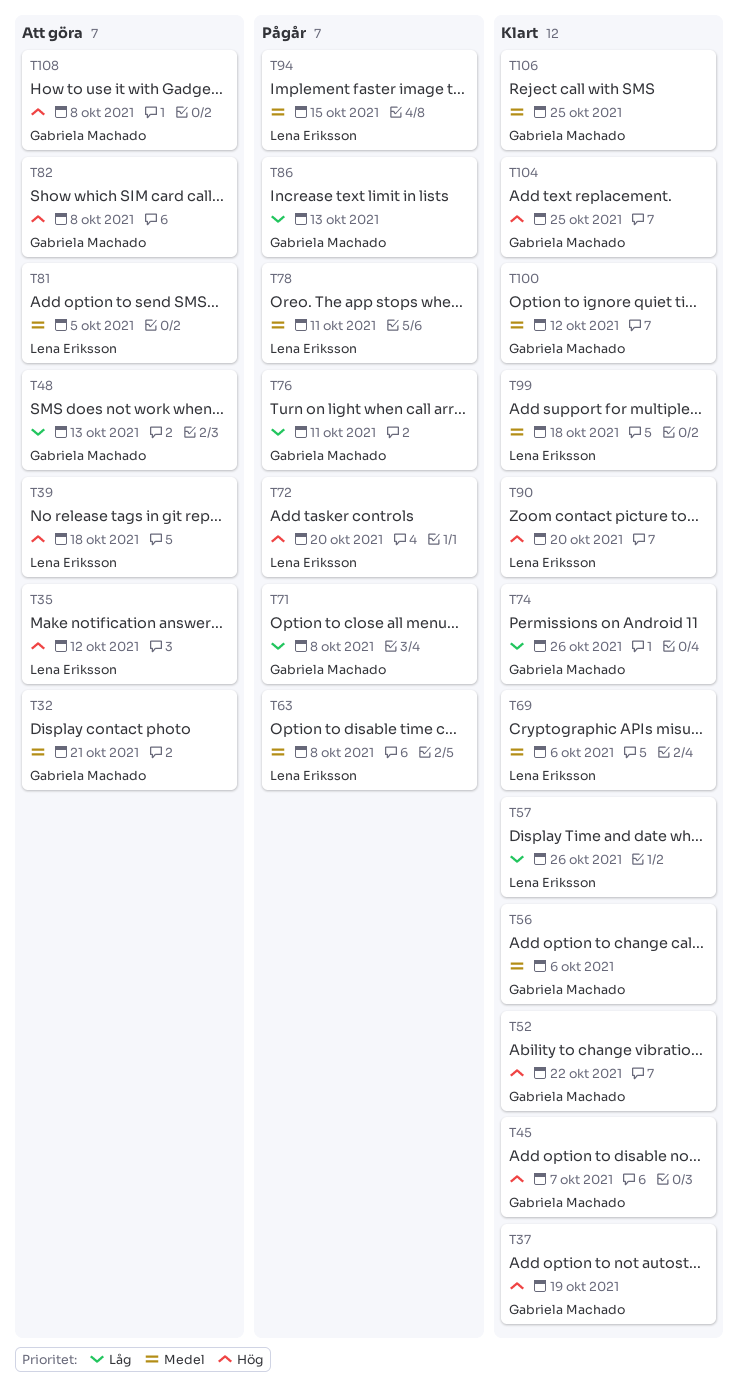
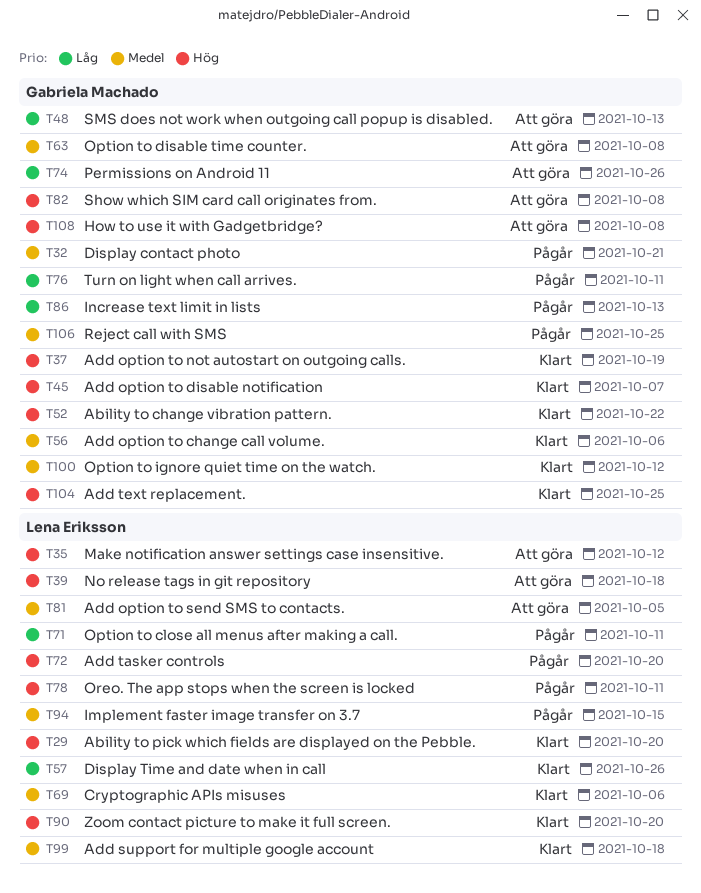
T29: none -> present
T32, status: Att göra -> Pågår
T63, status: Pågår -> Att göra
T63, owner: Lena Eriksson -> Gabriela Machado
T71, owner: Gabriela Machado -> Lena Eriksson
T71, due: Oct 8 -> Oct 11
T74, status: Klart -> Att göra
T78, priority: Medel -> Hög
T106, status: Klart -> Pågår

